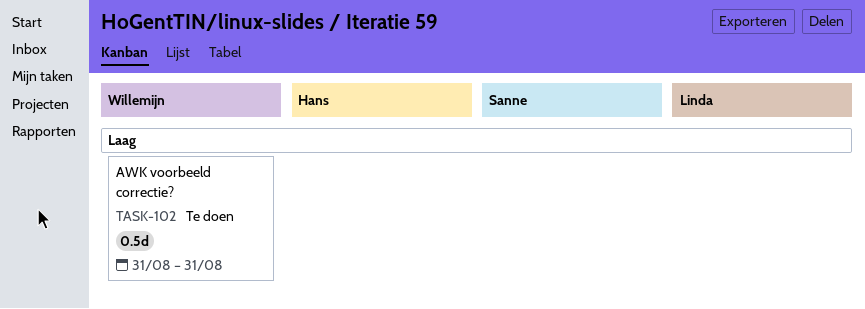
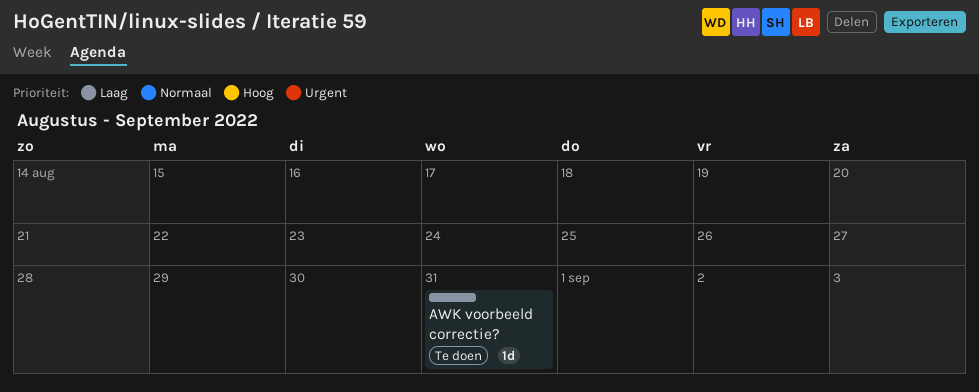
AWK voorbeeld correctie?, estimate: 0.5d -> 1d

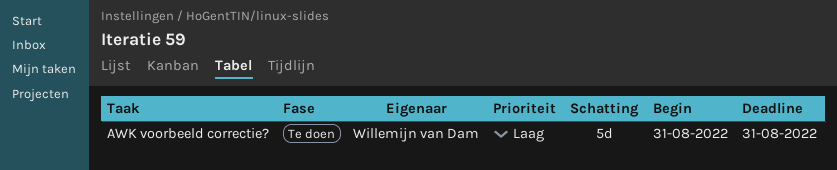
AWK voorbeeld correctie?, estimate: 1d -> 5d

